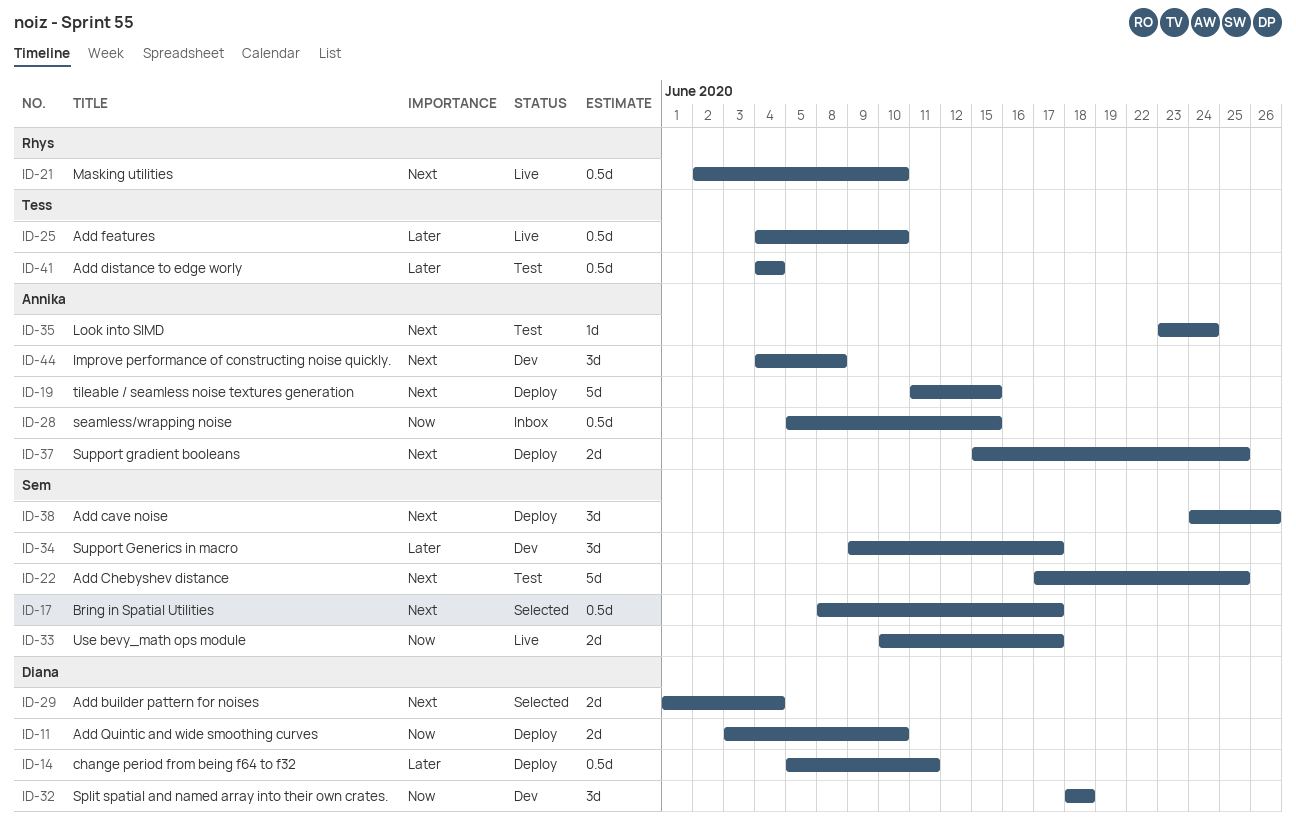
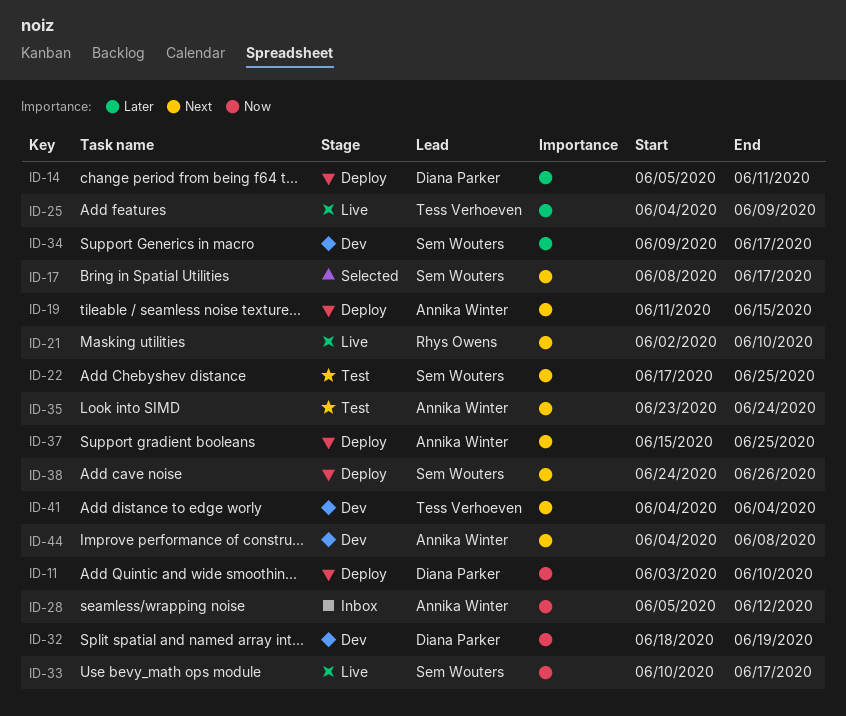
ID-25, due: Jun 10 -> Jun 9
ID-28, due: Jun 15 -> Jun 12
ID-29: present -> none
ID-32, due: Jun 18 -> Jun 19
ID-41, status: Test -> Dev
ID-41, priority: Later -> Next

